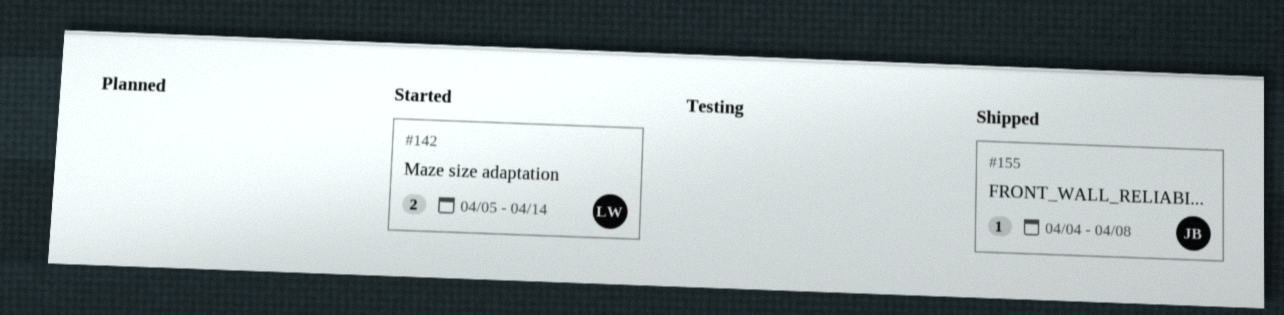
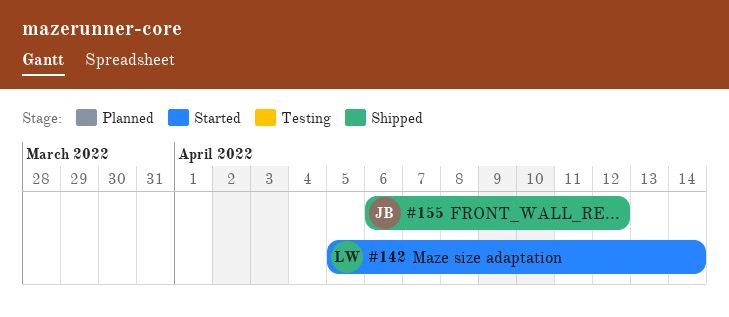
#155, start: Apr 4 -> Apr 6
#155, due: Apr 8 -> Apr 12

